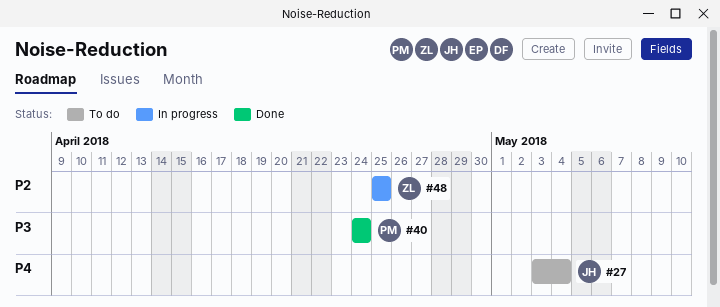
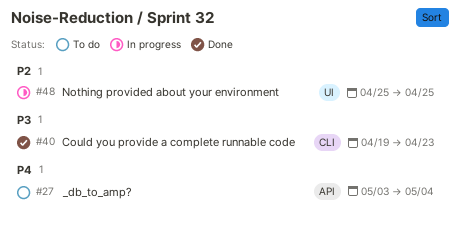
#40, start: Apr 24 -> Apr 19
#40, due: Apr 24 -> Apr 23

